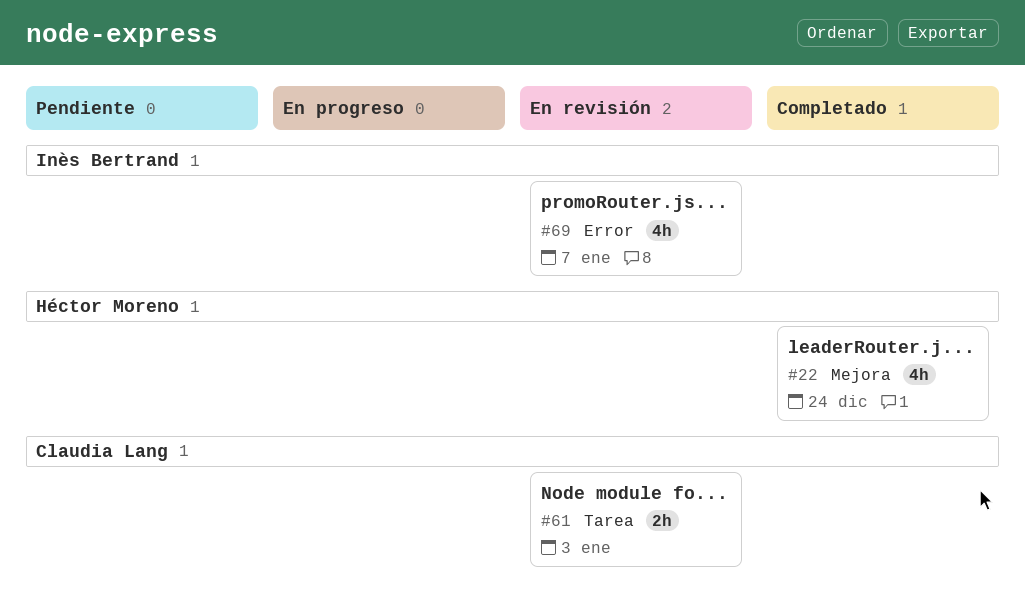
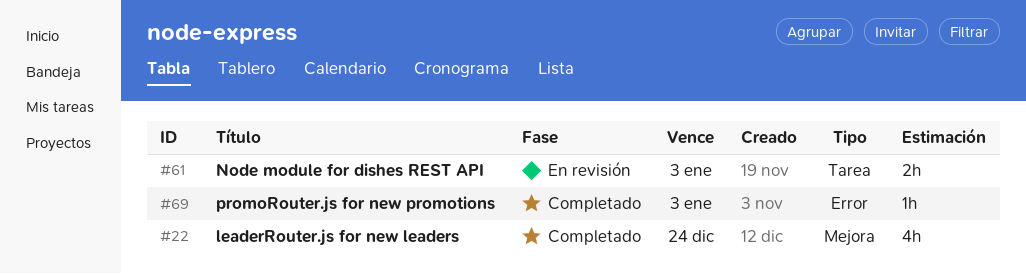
#69, status: En revisión -> Completado
#69, estimate: 4h -> 1h
#69, due: Jan 7 -> Jan 3

